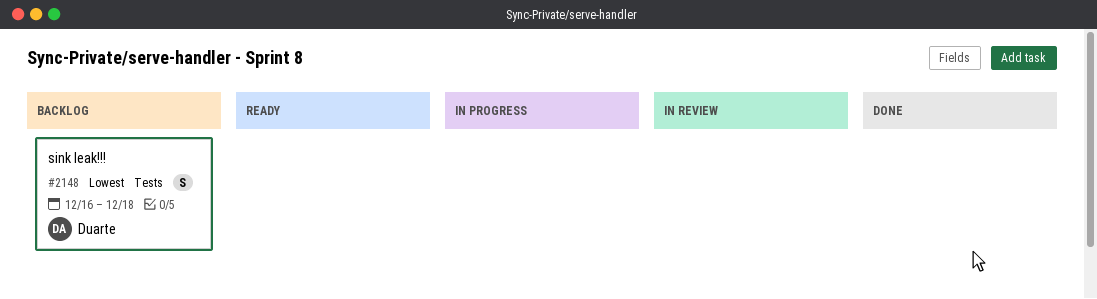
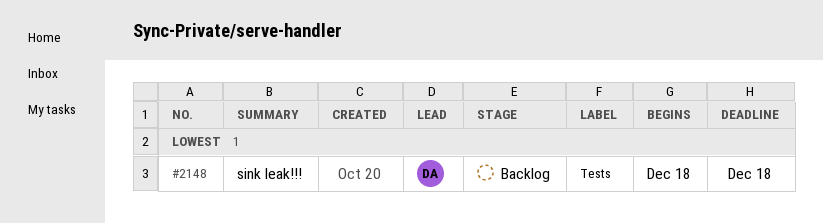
#2148, start: Dec 16 -> Dec 18

